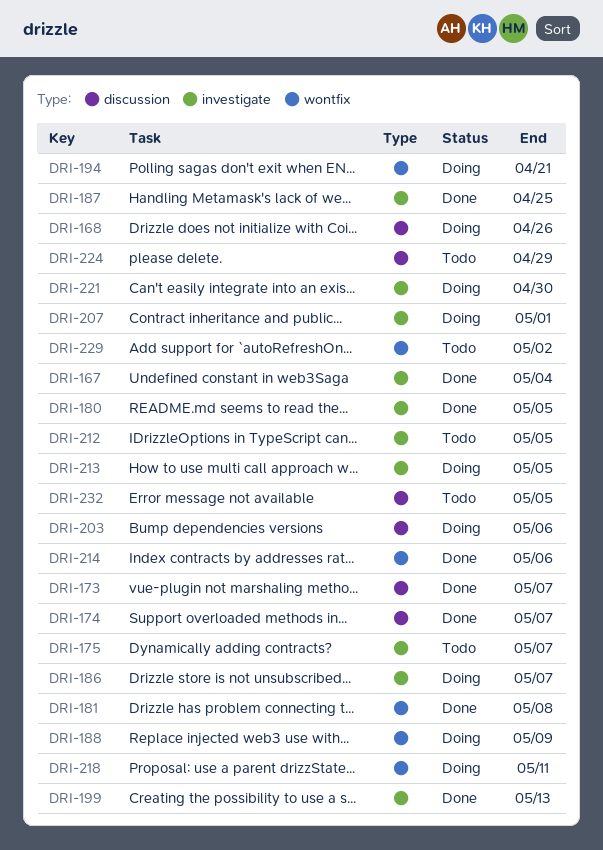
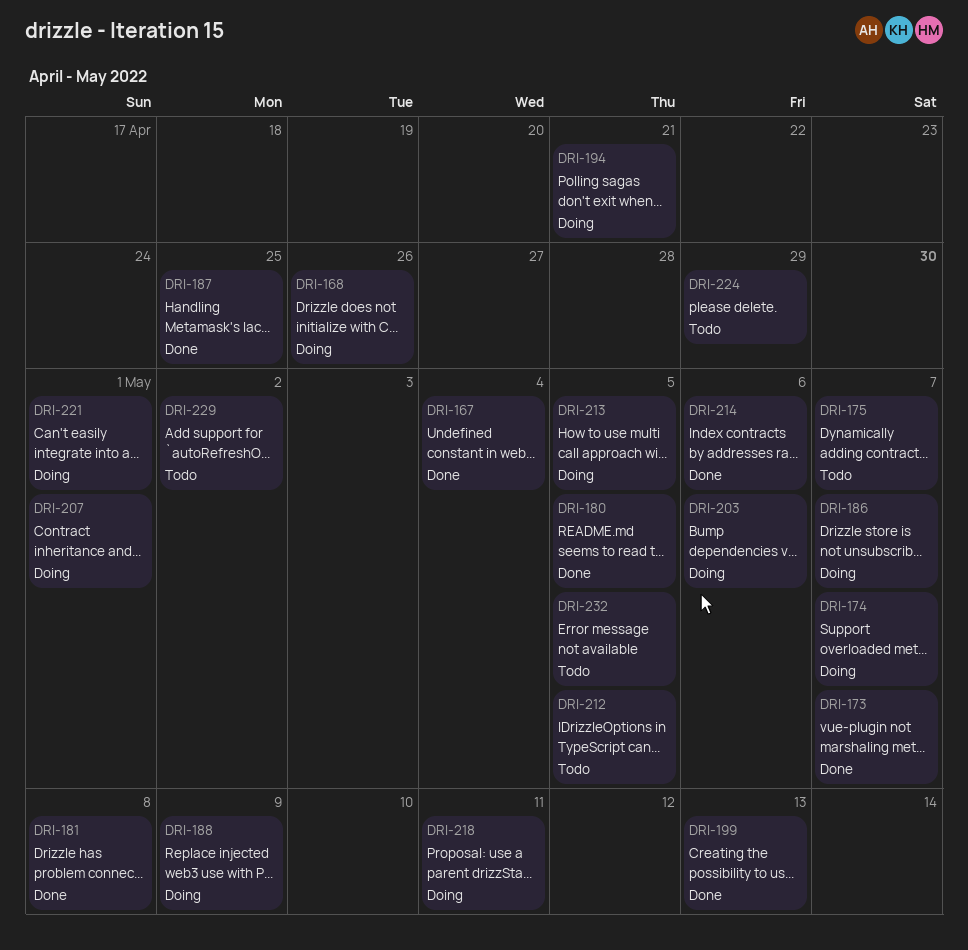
DRI-174, status: Done -> Doing
DRI-221, due: Apr 30 -> May 1

